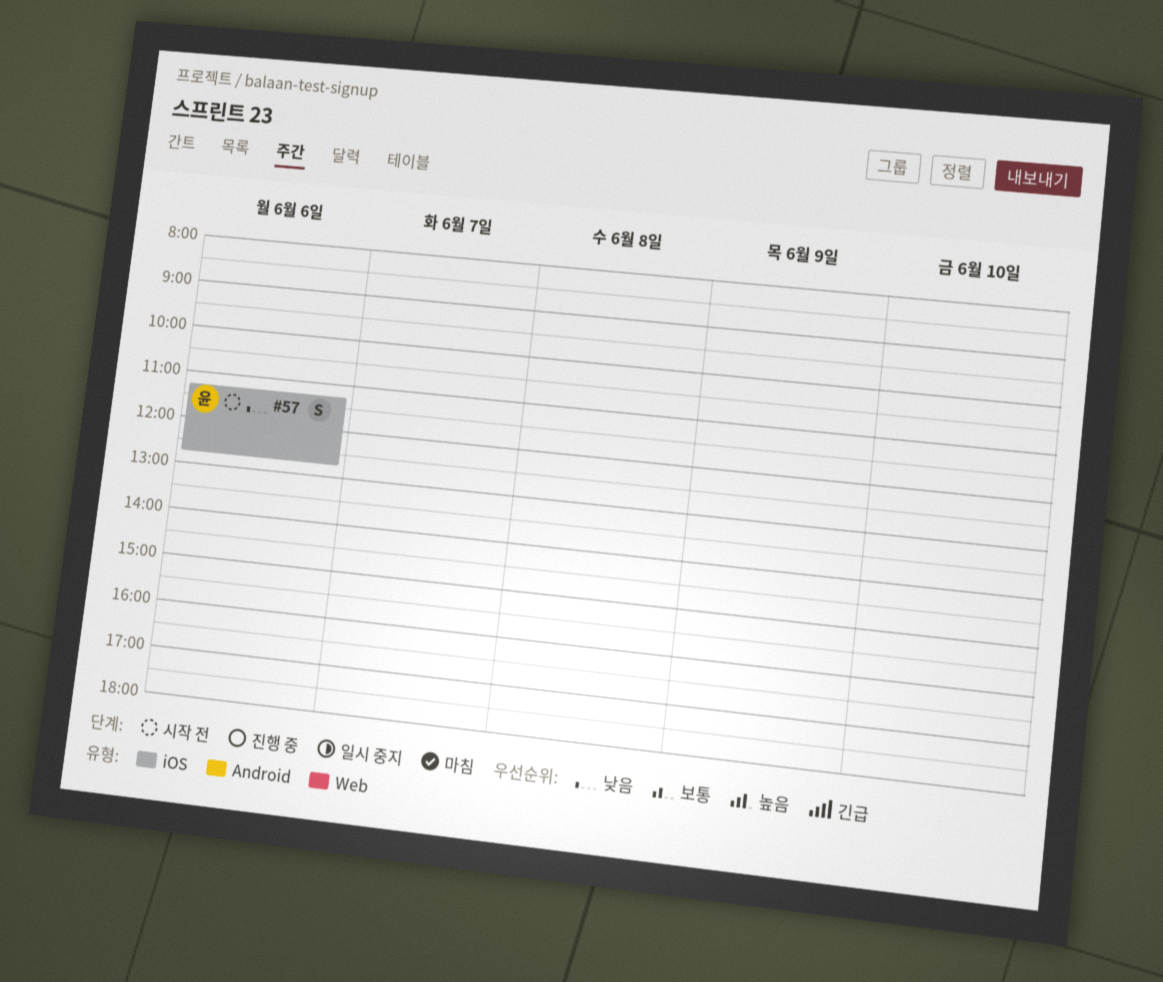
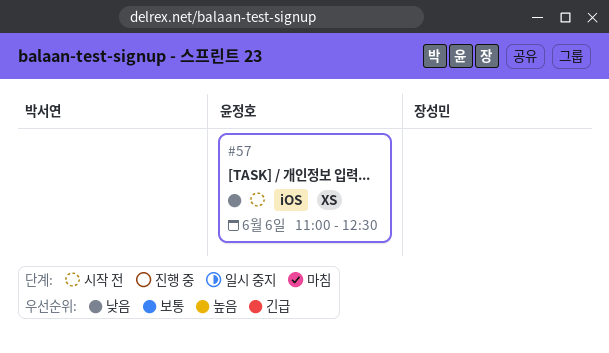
#57, estimate: S -> XS
#57, begins: 11:15 -> 11:00
#57, ends: 12:45 -> 12:30

